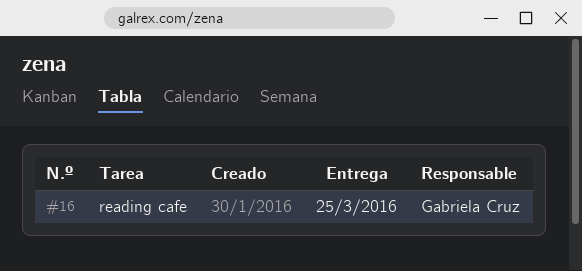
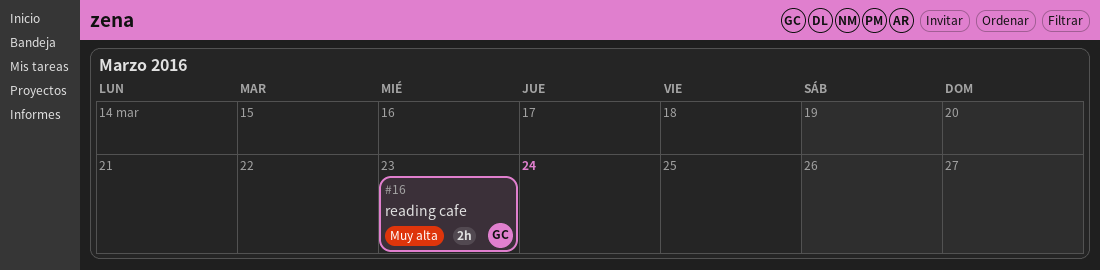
#16, due: Mar 25 -> Mar 23

